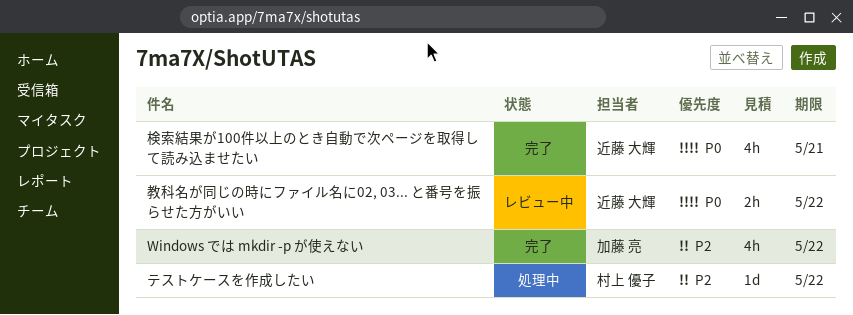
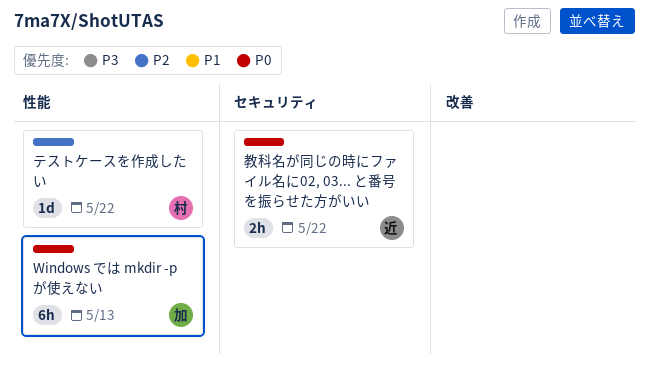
Windows では mkdir -p が使えない, priority: P2 -> P0
Windows では mkdir -p が使えない, estimate: 4h -> 6h
Windows では mkdir -p が使えない, due: May 22 -> May 13
検索結果が100件以上のとき自動で次ページを取得して読み込ませたい: present -> none

